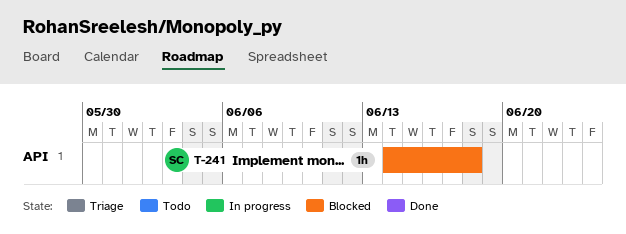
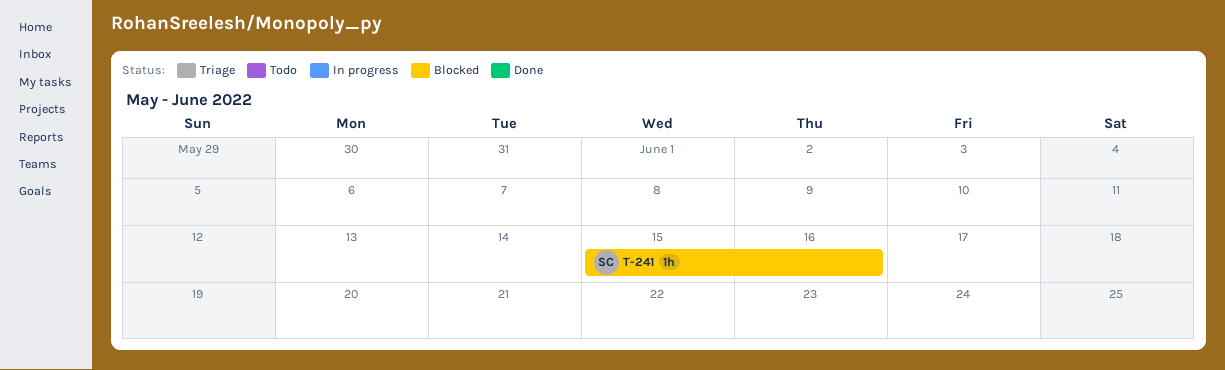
T-241, start: Jun 14 -> Jun 15
T-241, due: Jun 18 -> Jun 16

